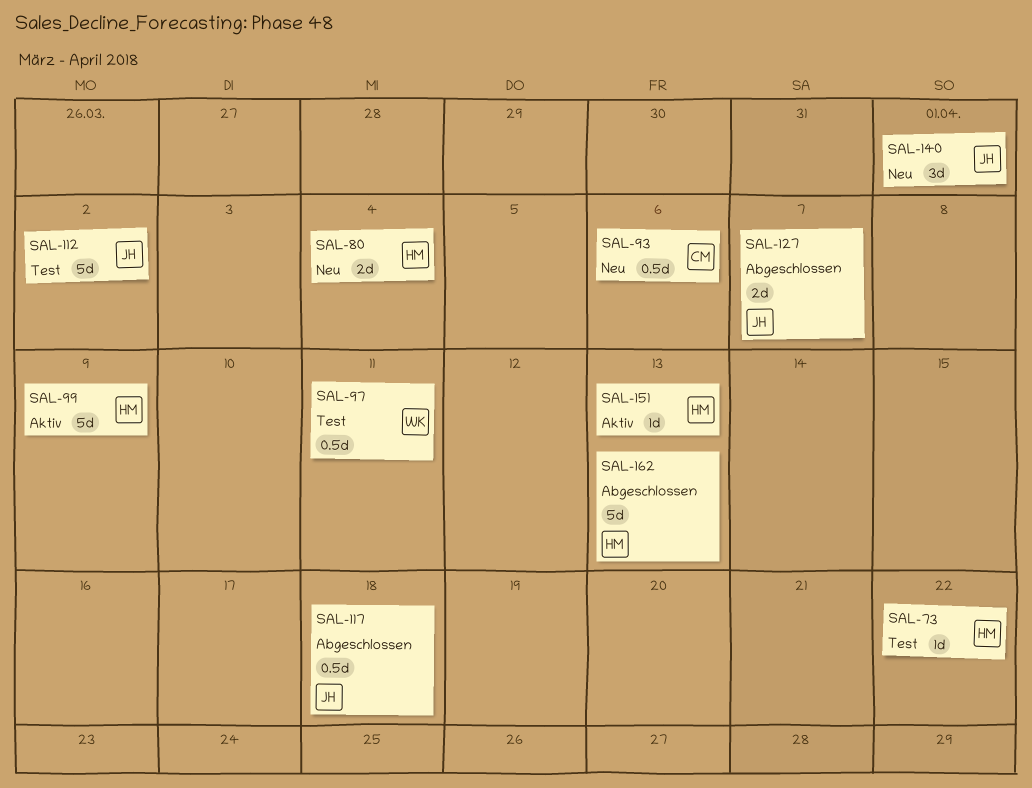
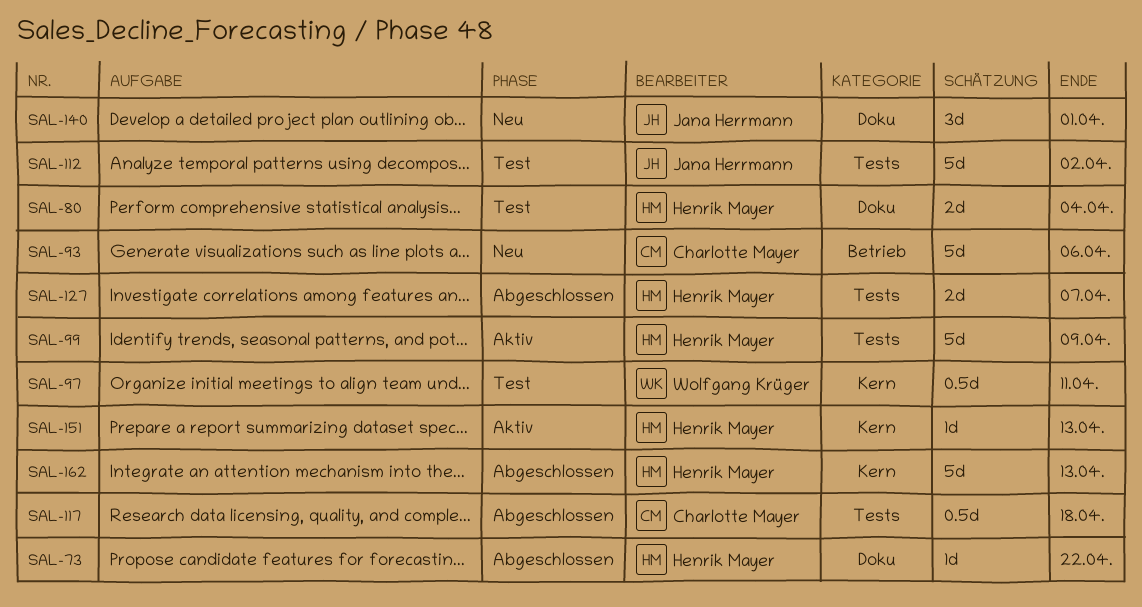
SAL-73, status: Test -> Abgeschlossen
SAL-80, status: Neu -> Test
SAL-93, estimate: 0.5d -> 5d
SAL-117, owner: Jana Herrmann -> Charlotte Mayer
SAL-127, owner: Jana Herrmann -> Henrik Mayer

